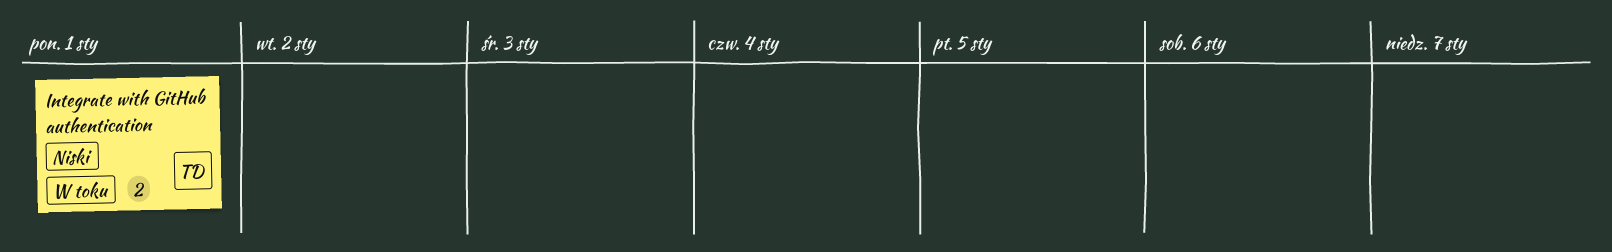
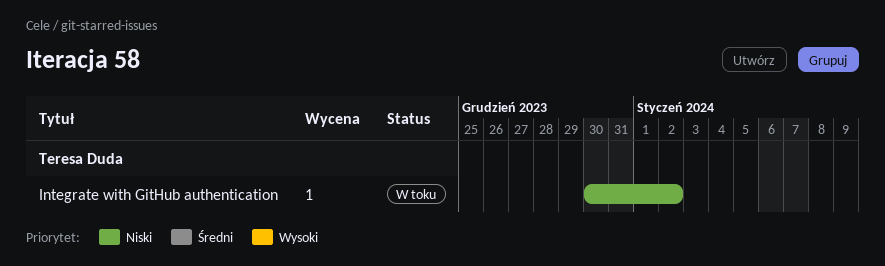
Integrate with GitHub authentication, estimate: 2 -> 1
Integrate with GitHub authentication, due: Jan 1 -> Jan 2

